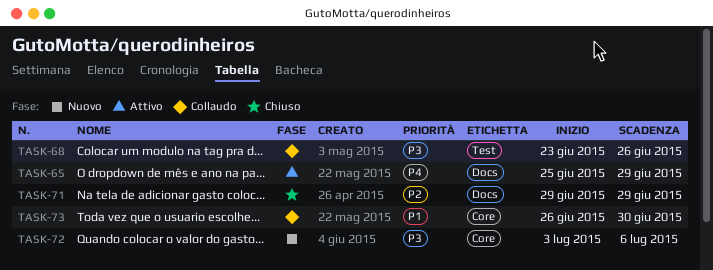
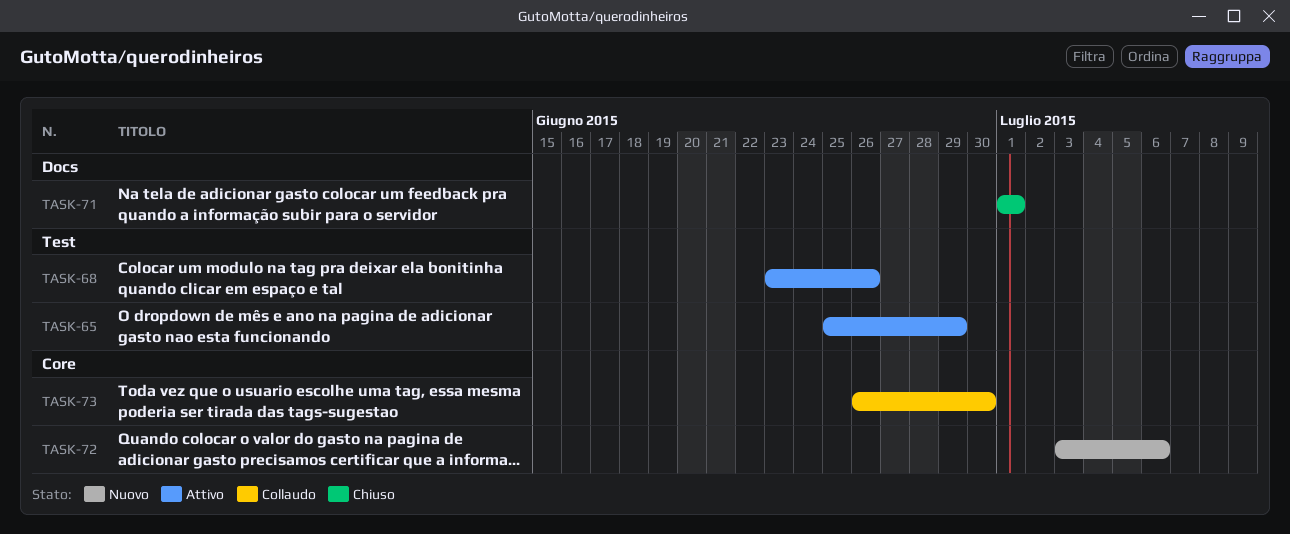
TASK-65, label: Docs -> Test
TASK-68, status: Collaudo -> Attivo
TASK-71, start: Jun 29 -> Jul 1
TASK-71, due: Jun 29 -> Jul 1

